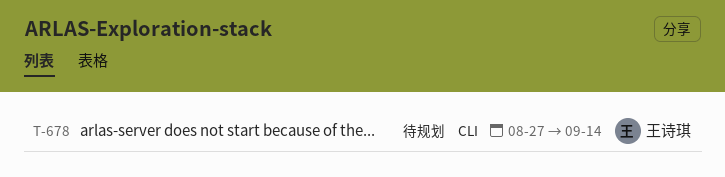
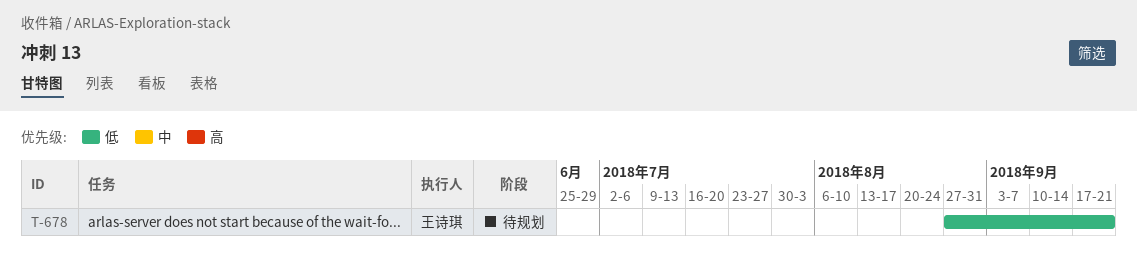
T-678, due: Sep 14 -> Sep 21

